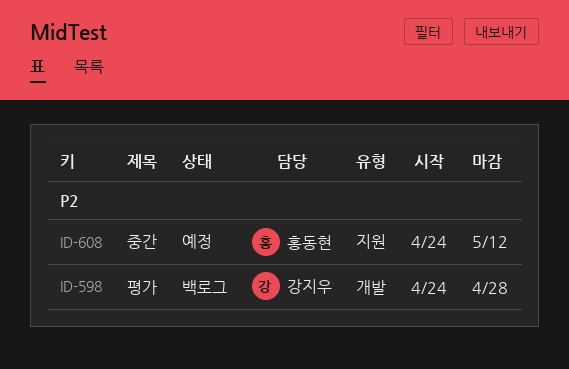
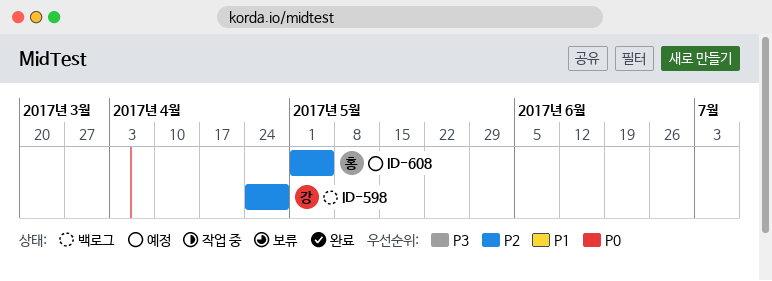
ID-608, start: Apr 24 -> May 1
ID-608, due: May 12 -> May 5

